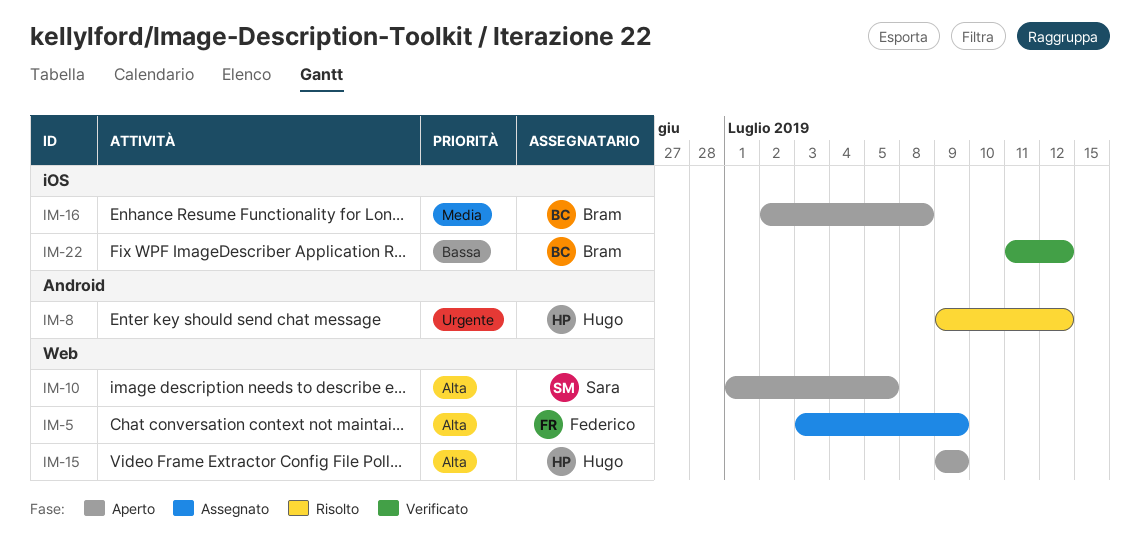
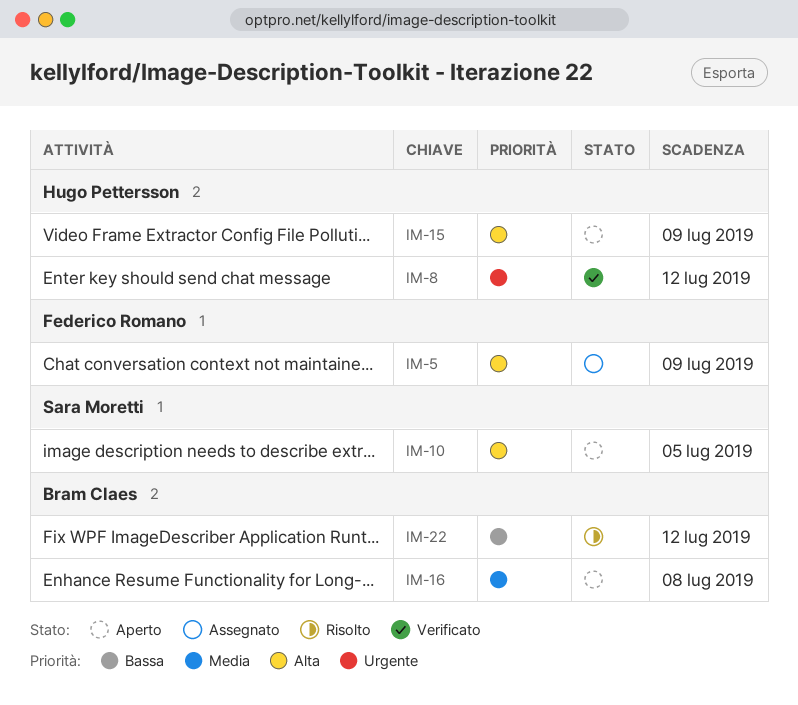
IM-8, status: Risolto -> Verificato
IM-22, status: Verificato -> Risolto

